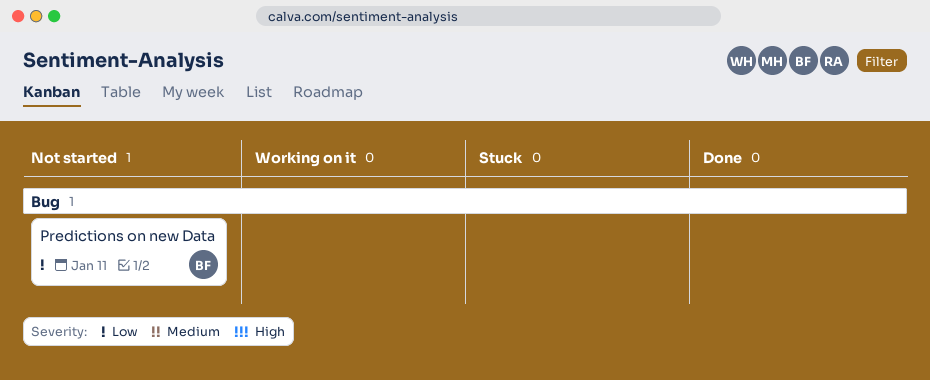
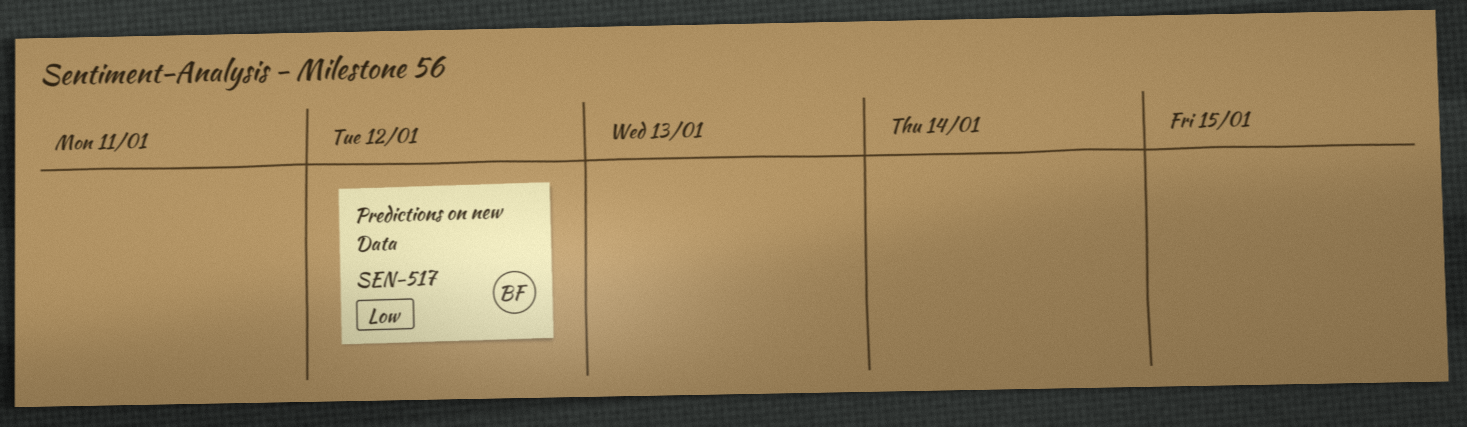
Predictions on new Data, due: Jan 11 -> Jan 12

